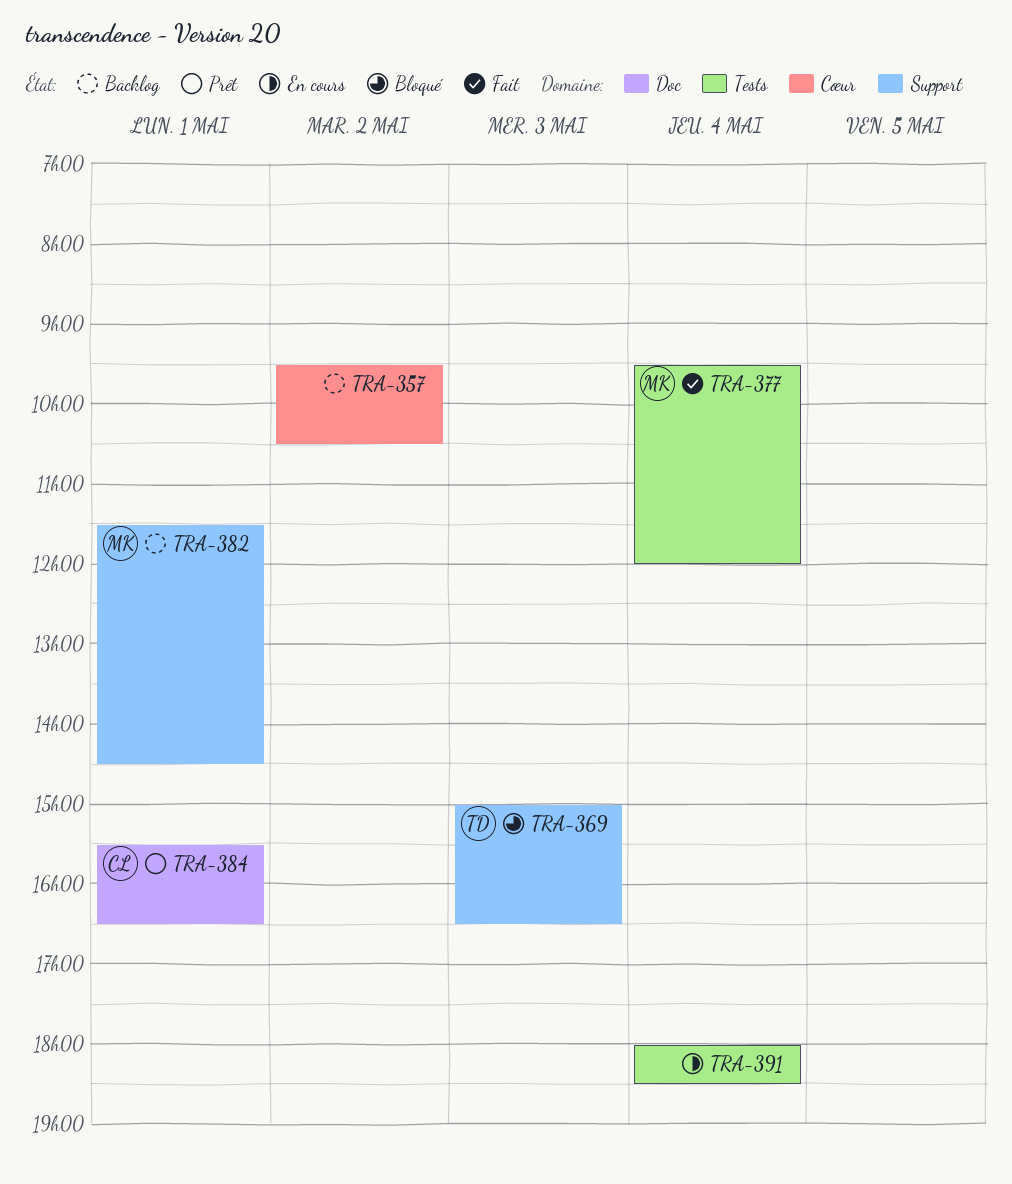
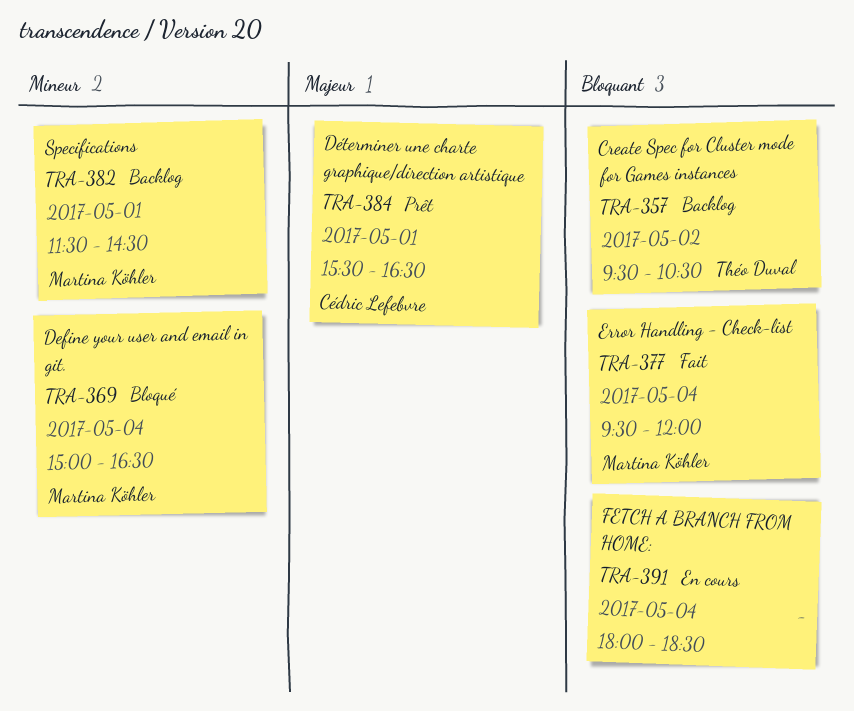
TRA-357, owner: none -> Théo Duval
TRA-369, owner: Théo Duval -> Martina Köhler
TRA-369, day: May 3 -> May 4

